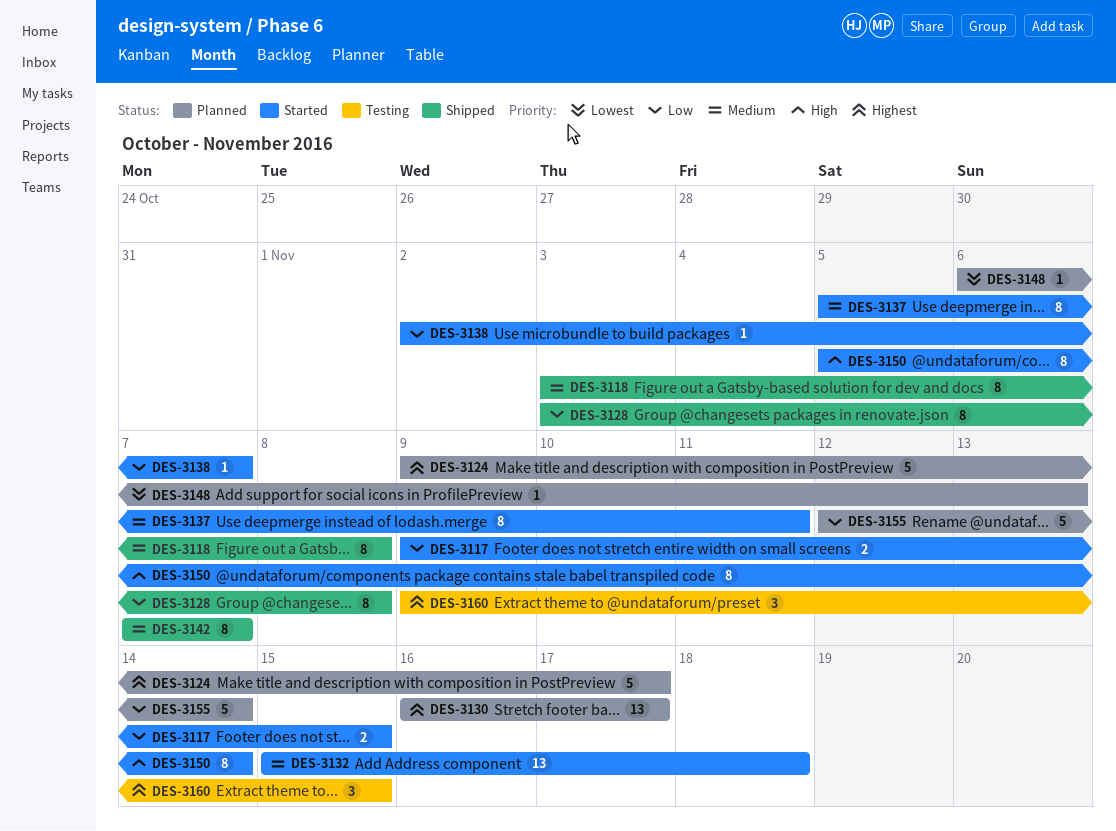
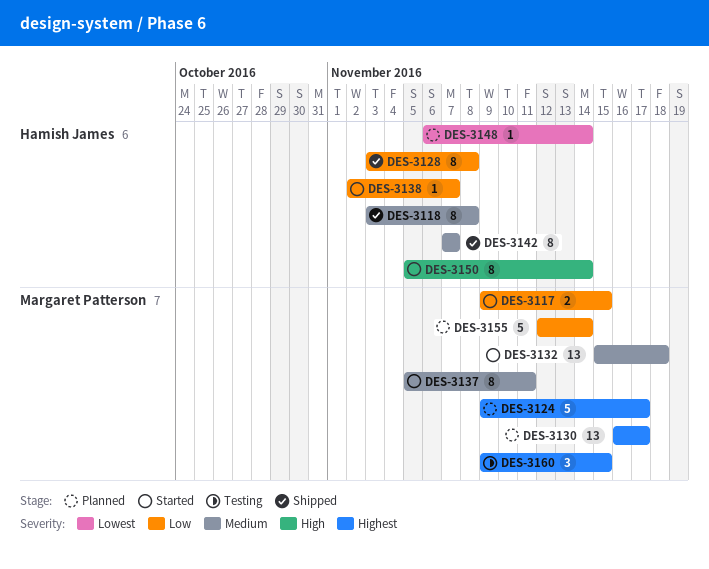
DES-3148, due: Nov 13 -> Nov 14

